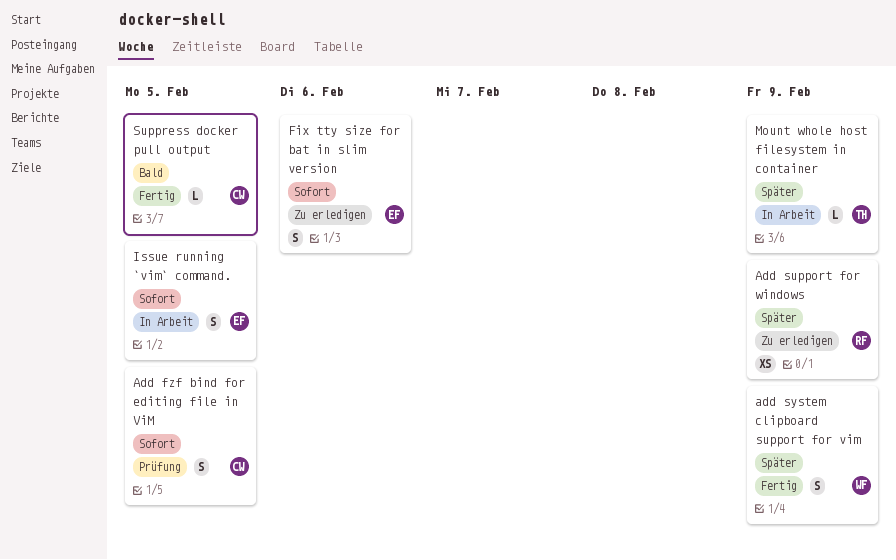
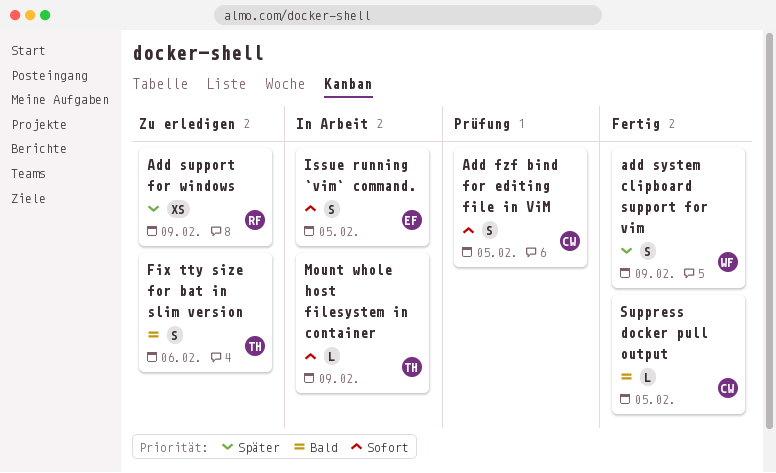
Fix tty size for bat in slim version, owner: EF -> TH
Fix tty size for bat in slim version, priority: Sofort -> Bald
Mount whole host filesystem in container, priority: Später -> Sofort

